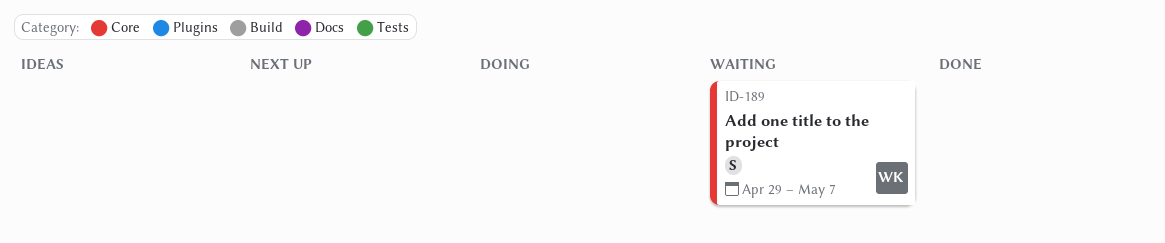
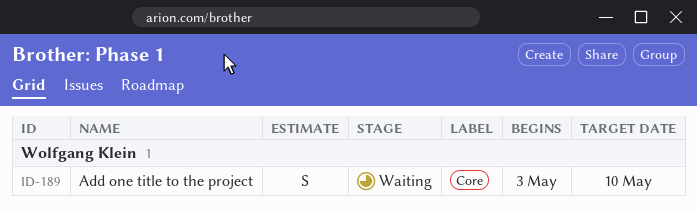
ID-189, start: Apr 29 -> May 3
ID-189, due: May 7 -> May 10

